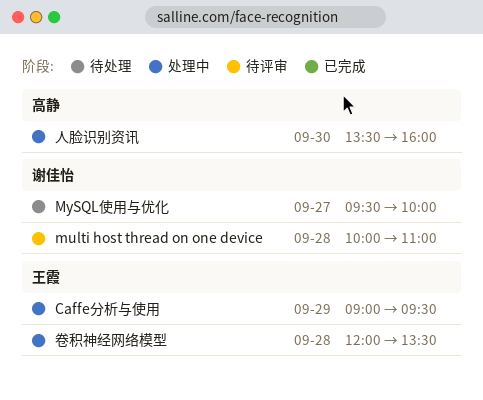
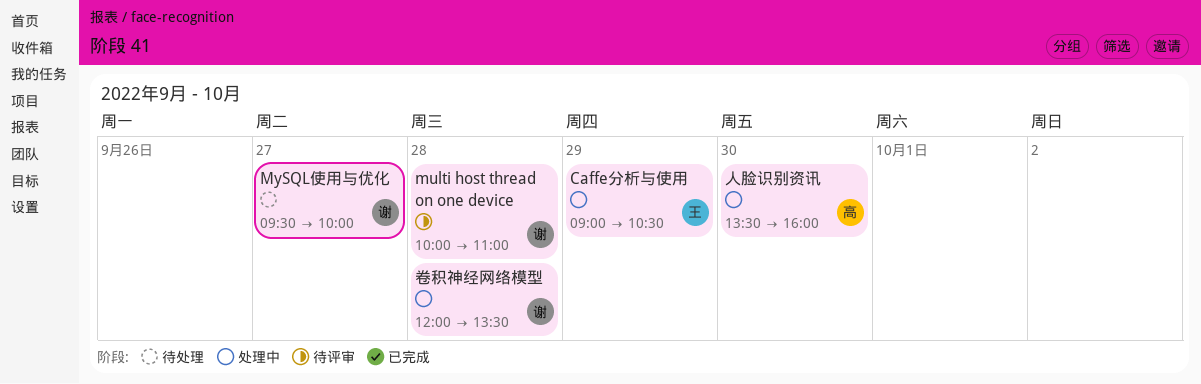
Caffe分析与使用, ends: 09:30 -> 10:30
卷积神经网络模型, owner: 王霞 -> 谢佳怡

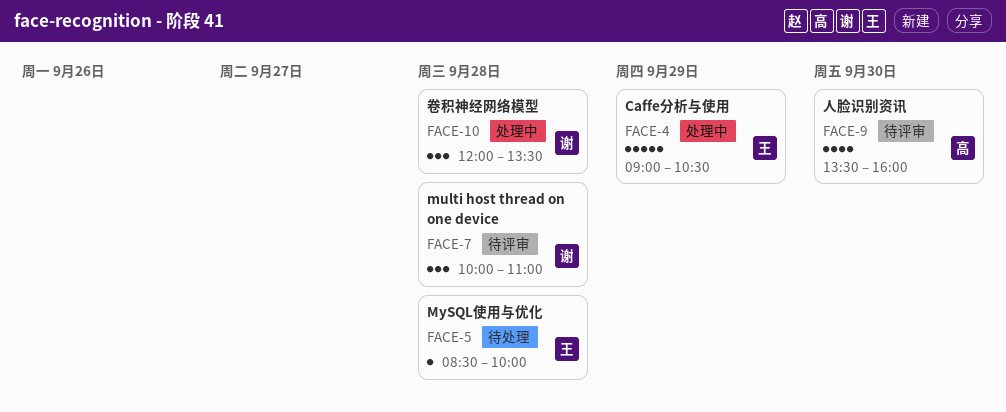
MySQL使用与优化, owner: 谢 -> 王
MySQL使用与优化, day: Sep 27 -> Sep 28
MySQL使用与优化, begins: 09:30 -> 08:30
人脸识别资讯, status: 处理中 -> 待评审

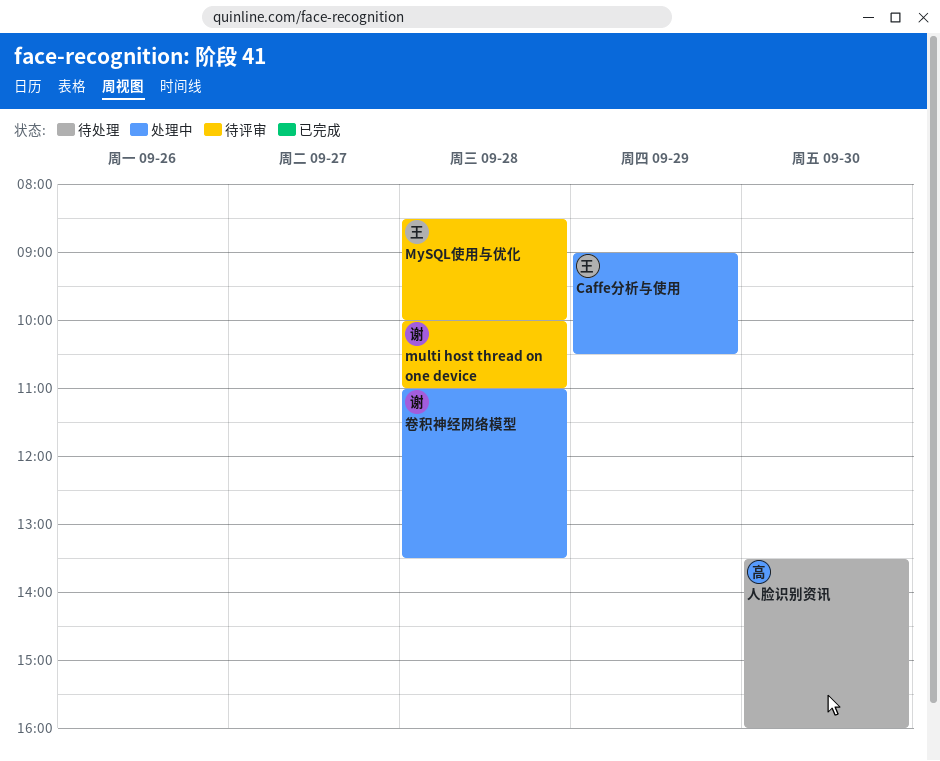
MySQL使用与优化, status: 待处理 -> 待评审
人脸识别资讯, status: 待评审 -> 待处理
卷积神经网络模型, begins: 12:00 -> 11:00

